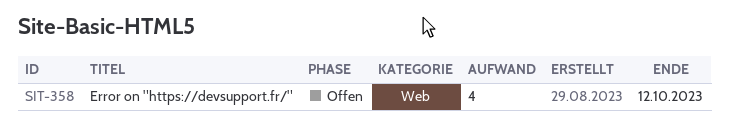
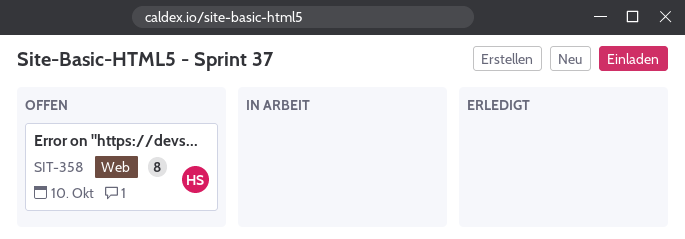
SIT-358, estimate: 4 -> 8
SIT-358, due: Oct 12 -> Oct 10

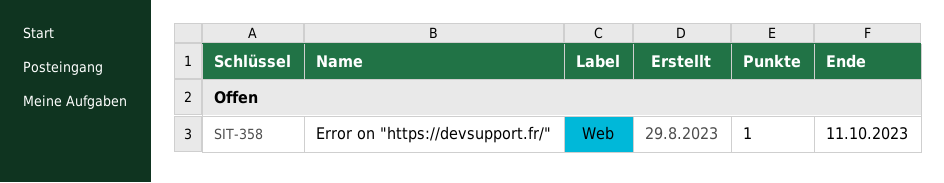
SIT-358, estimate: 8 -> 1
SIT-358, due: Oct 10 -> Oct 11

